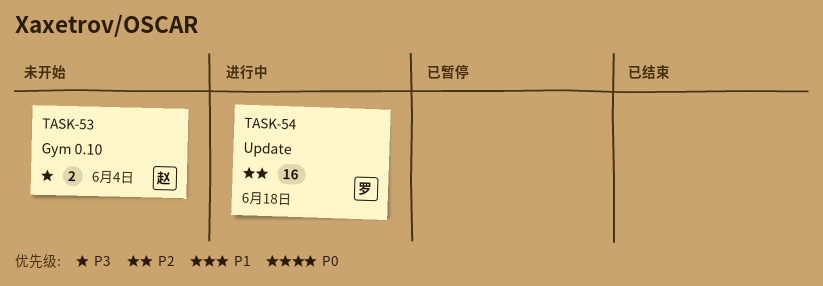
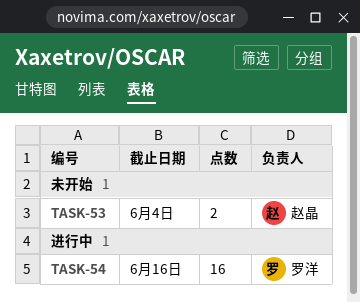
TASK-54, due: Jun 18 -> Jun 16

